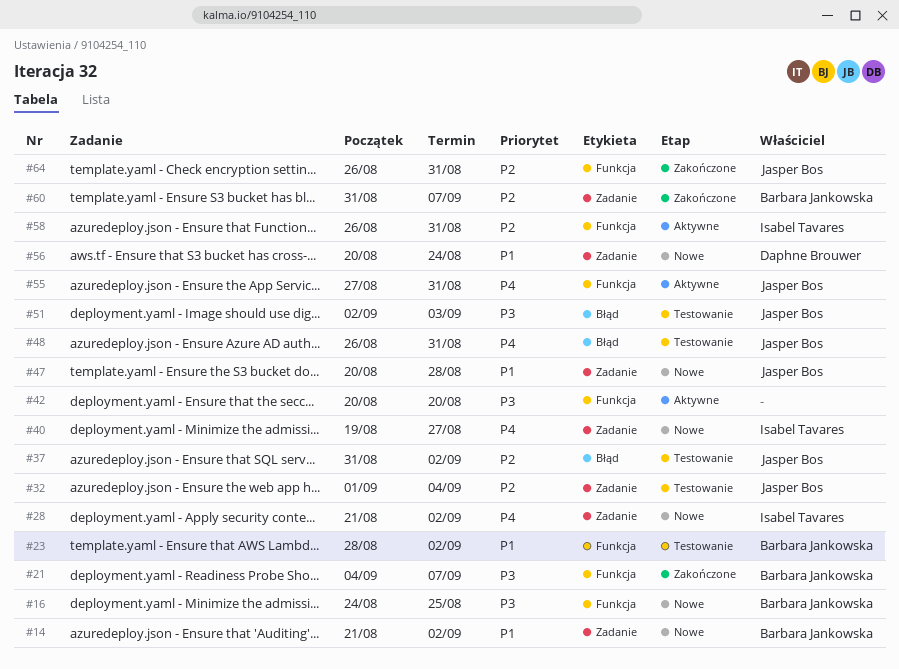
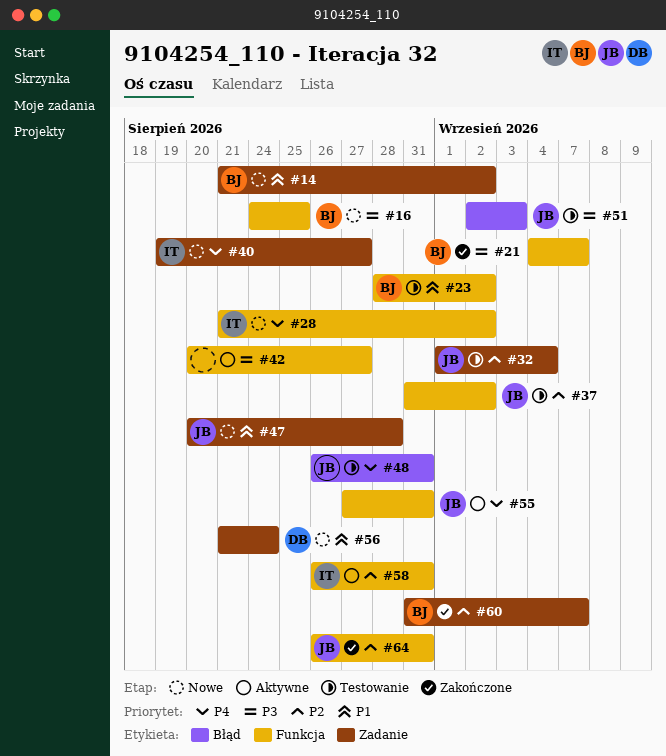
#28, label: Zadanie -> Funkcja
#37, label: Błąd -> Funkcja
#42, due: Aug 20 -> Aug 27
#56, start: Aug 20 -> Aug 21

